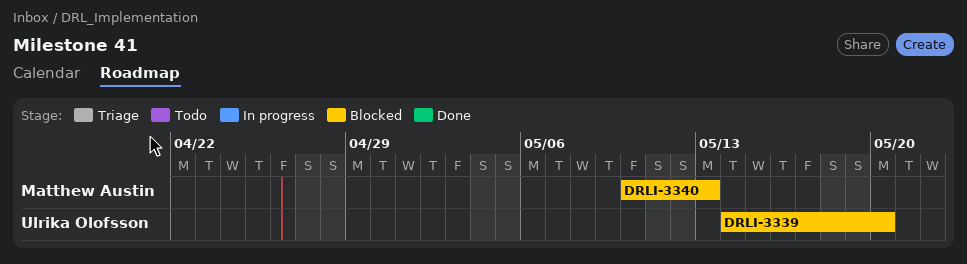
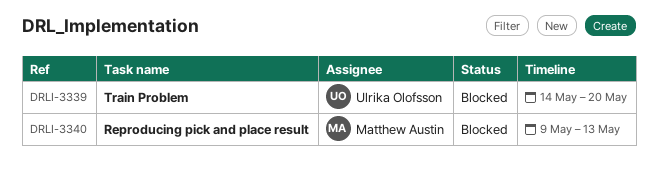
DRLI-3340, start: May 10 -> May 9

